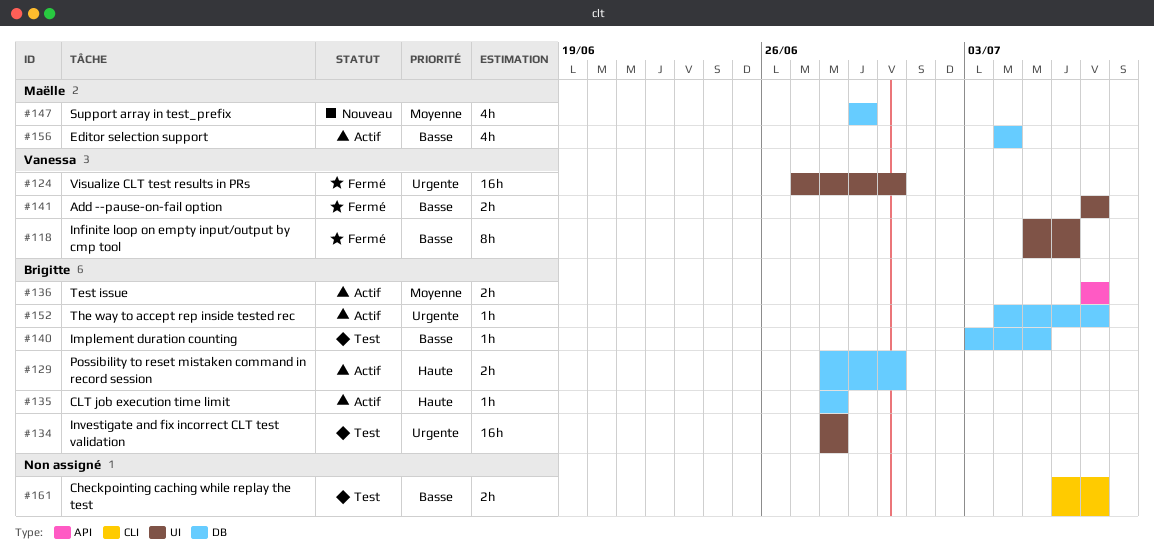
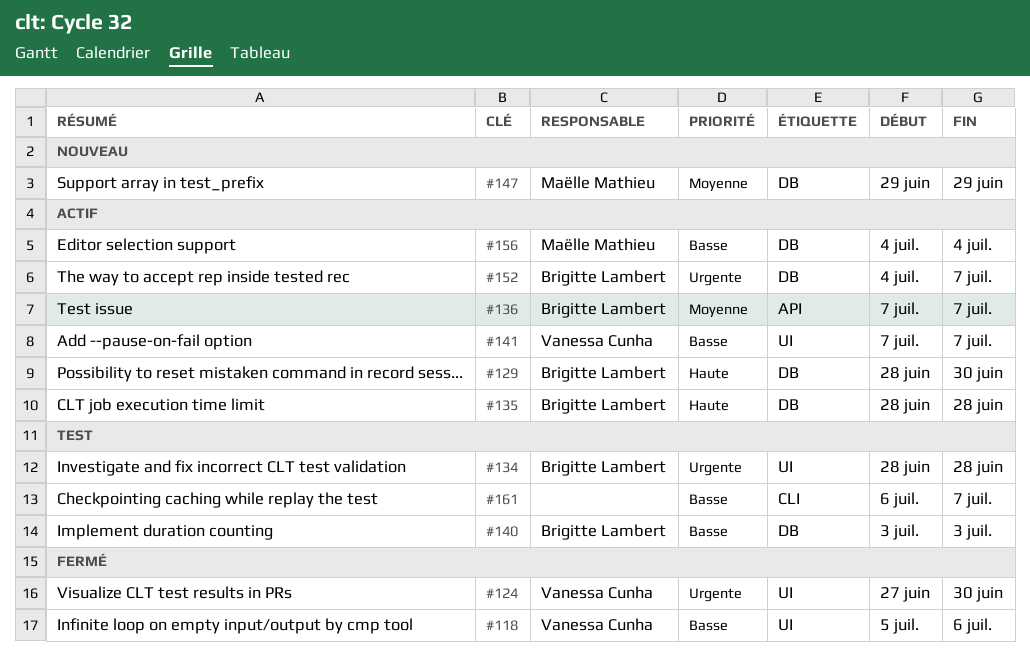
#140, due: Jul 5 -> Jul 3
#141, status: Fermé -> Actif

